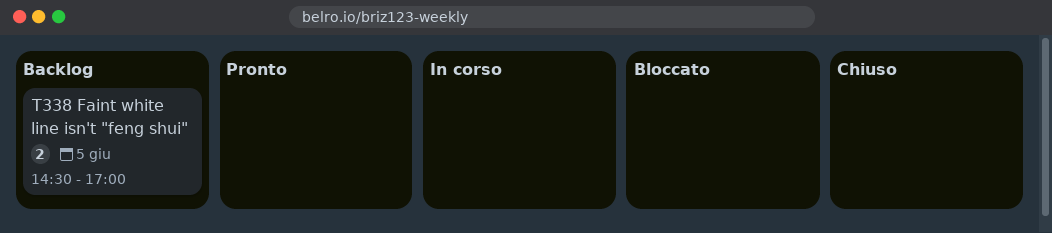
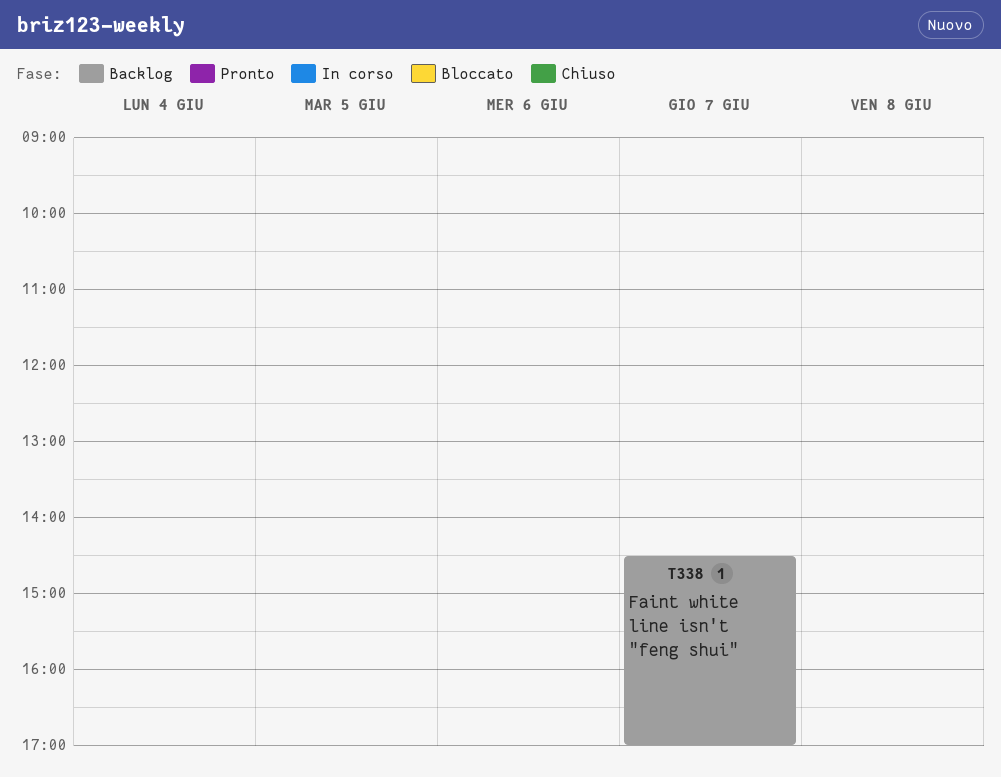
T338, estimate: 2 -> 1
T338, day: Jun 5 -> Jun 7

